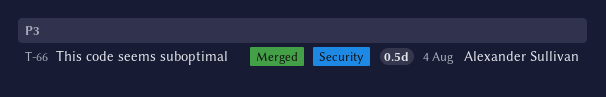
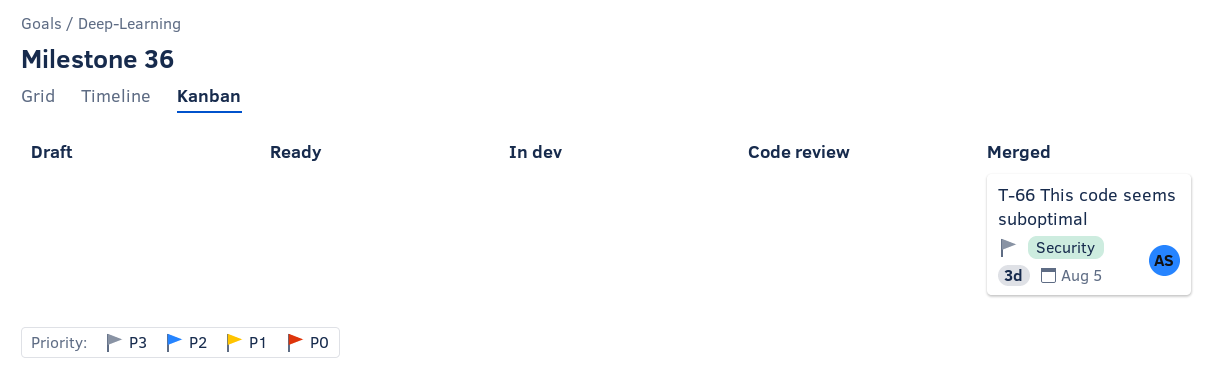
T-66, estimate: 0.5d -> 3d
T-66, due: Aug 4 -> Aug 5

